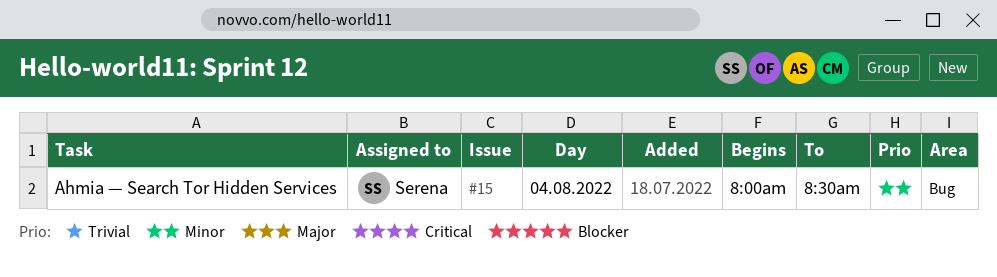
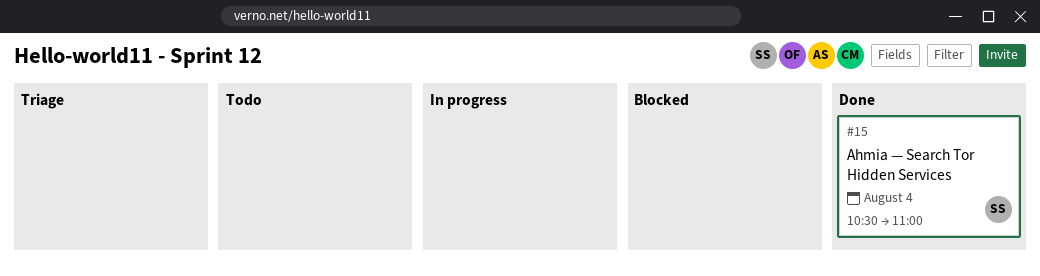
#15, begins: 08:00 -> 10:30
#15, ends: 08:30 -> 11:00

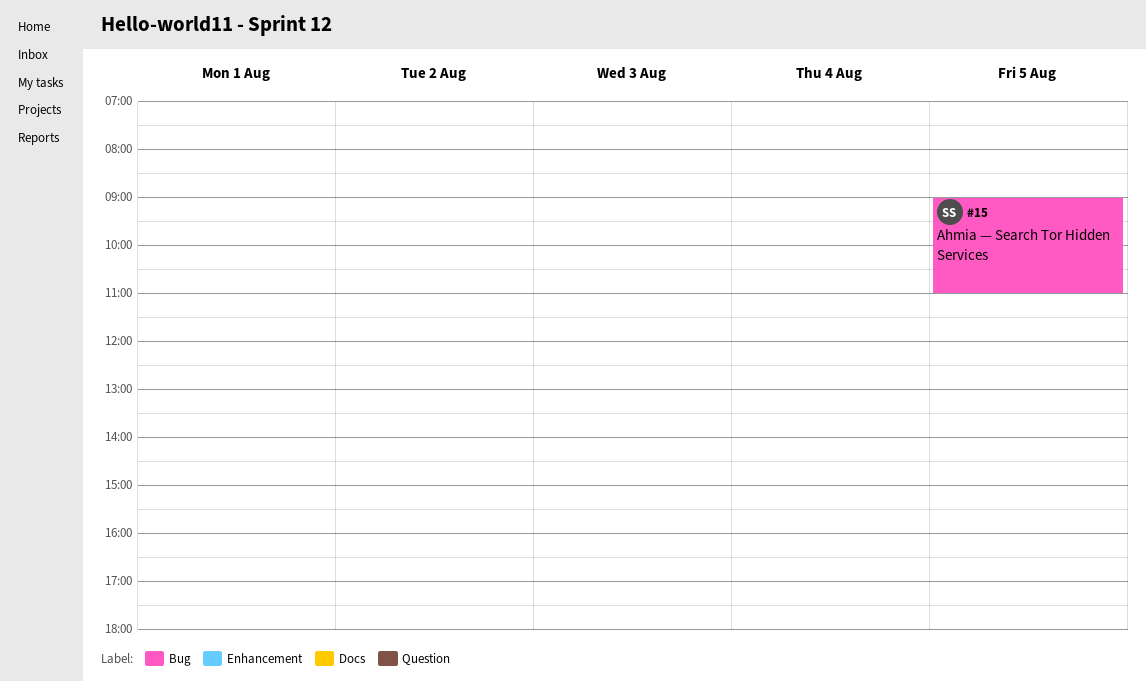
#15, day: Aug 4 -> Aug 5
#15, begins: 10:30 -> 09:00

